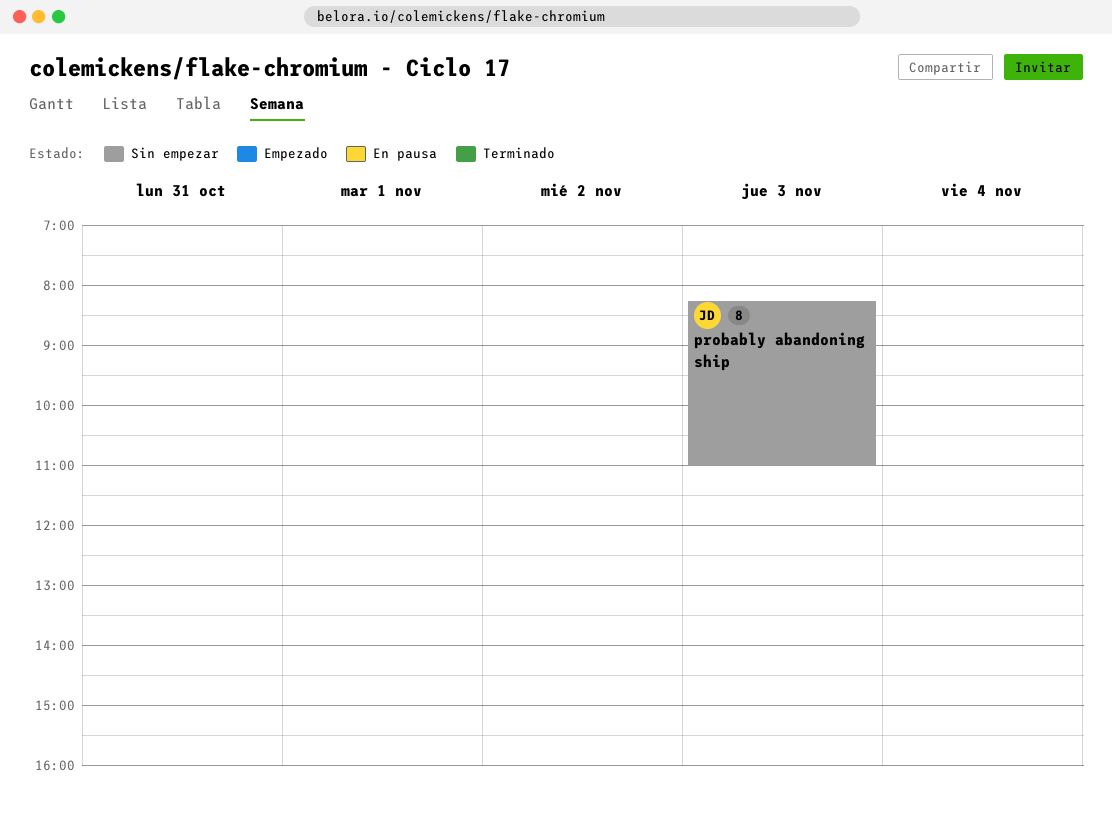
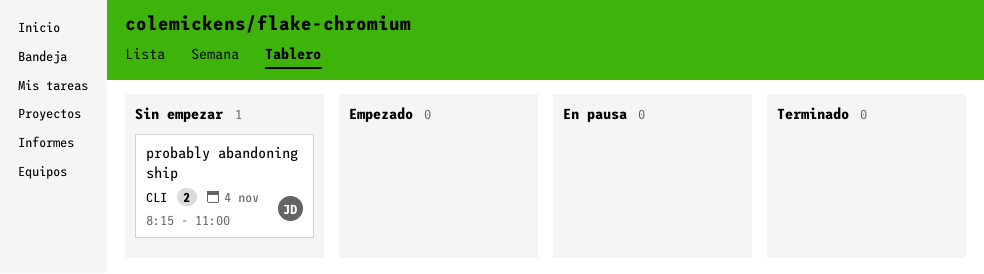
probably abandoning ship, estimate: 8 -> 2
probably abandoning ship, day: Nov 3 -> Nov 4

